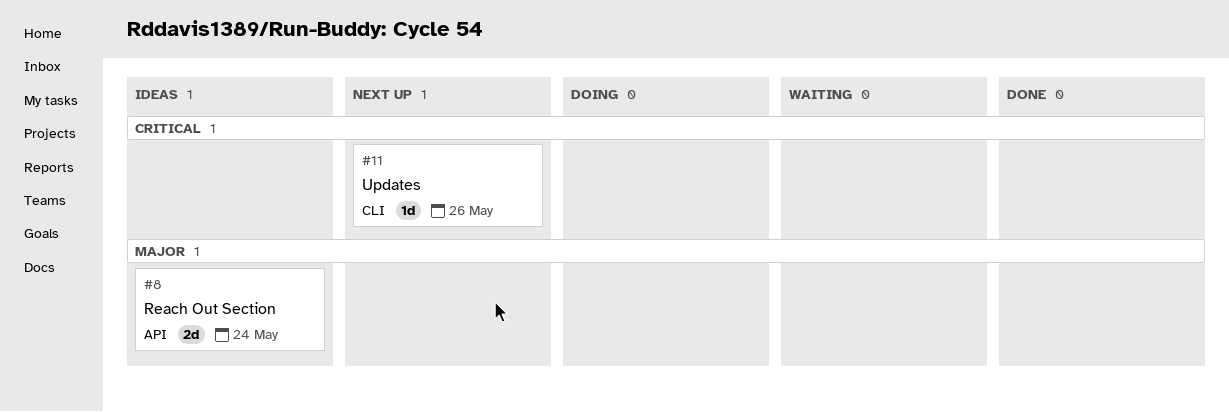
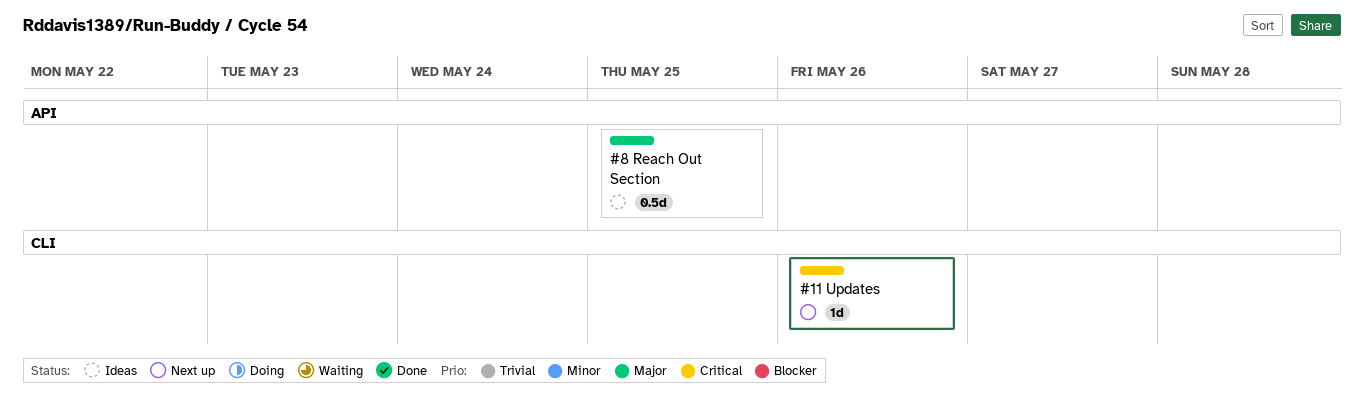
#8, estimate: 2d -> 0.5d
#8, due: May 24 -> May 25

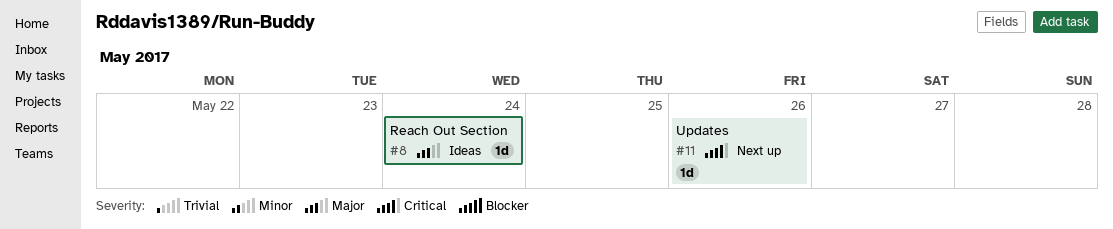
#8, estimate: 0.5d -> 1d
#8, due: May 25 -> May 24

